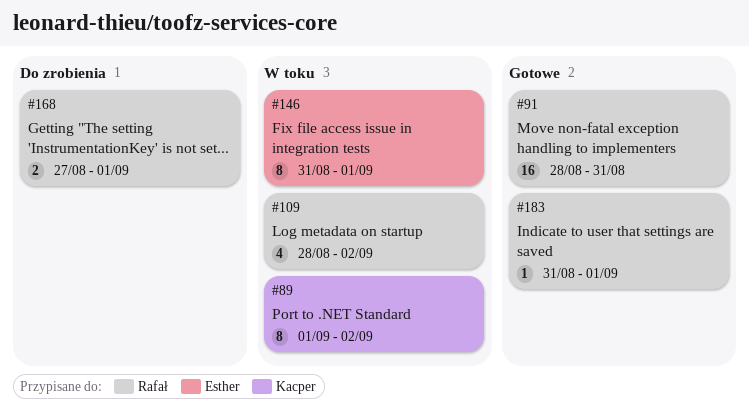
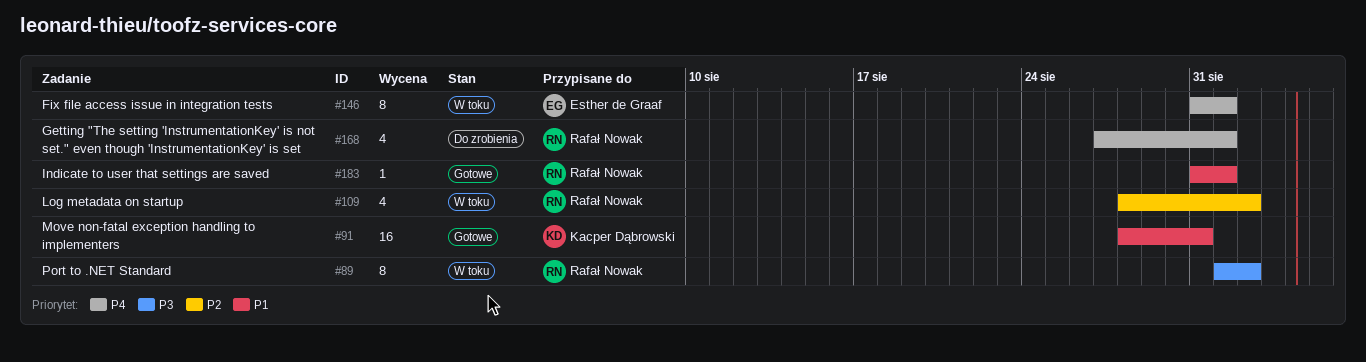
#89, owner: Kacper Dąbrowski -> Rafał Nowak
#91, owner: Rafał Nowak -> Kacper Dąbrowski
#168, estimate: 2 -> 4

